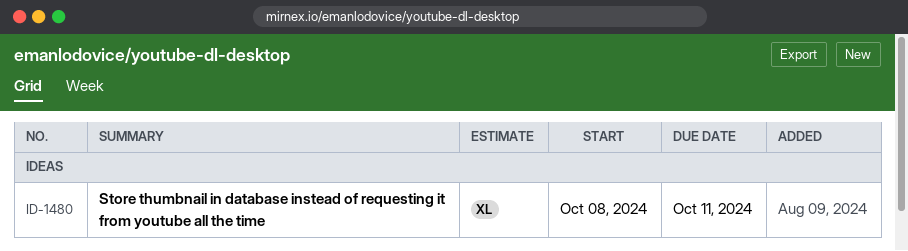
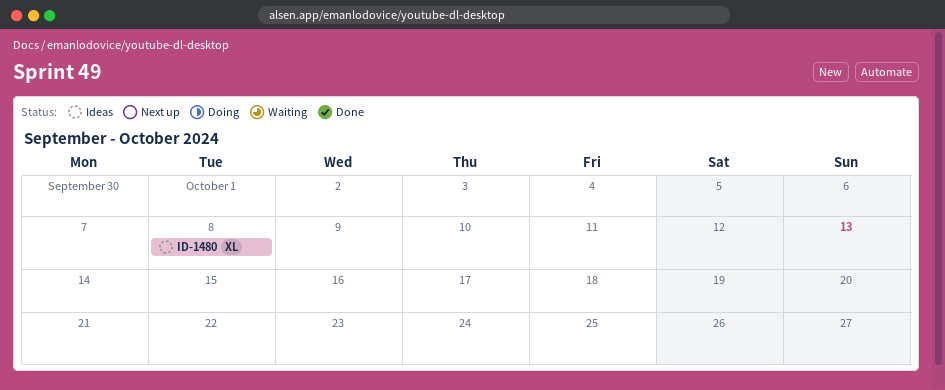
ID-1480, due: Oct 11 -> Oct 8

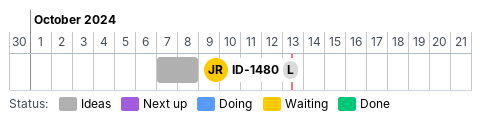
ID-1480, estimate: XL -> L
ID-1480, start: Oct 8 -> Oct 7

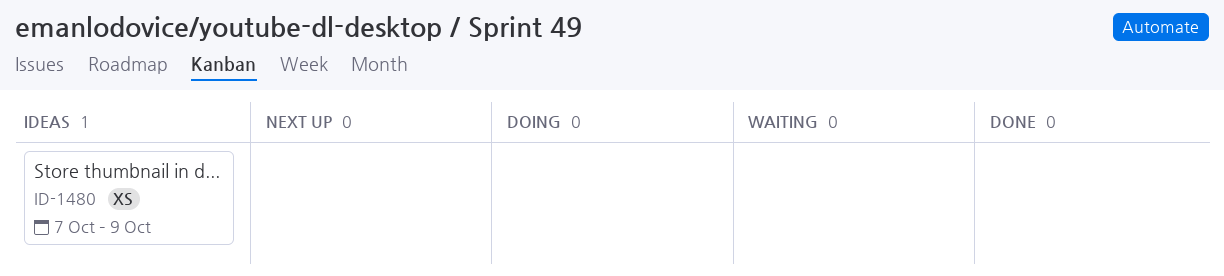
ID-1480, estimate: L -> XS
ID-1480, due: Oct 8 -> Oct 9

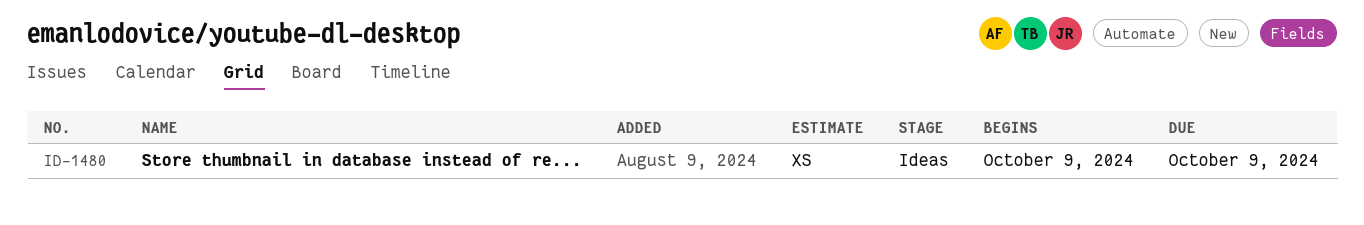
ID-1480, start: Oct 7 -> Oct 9

